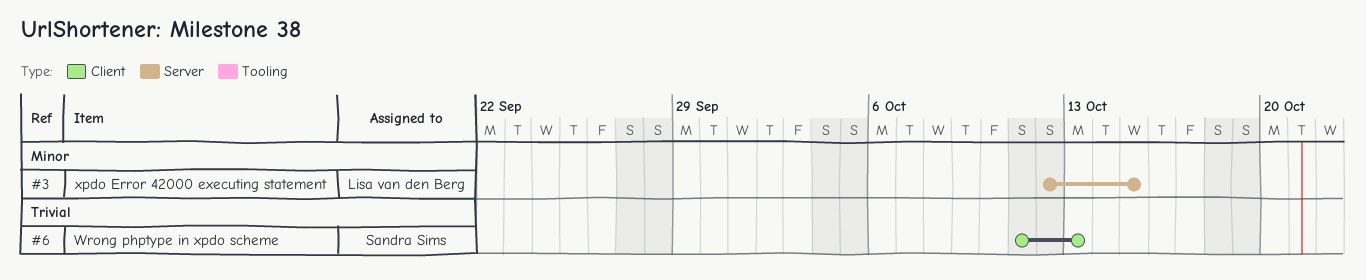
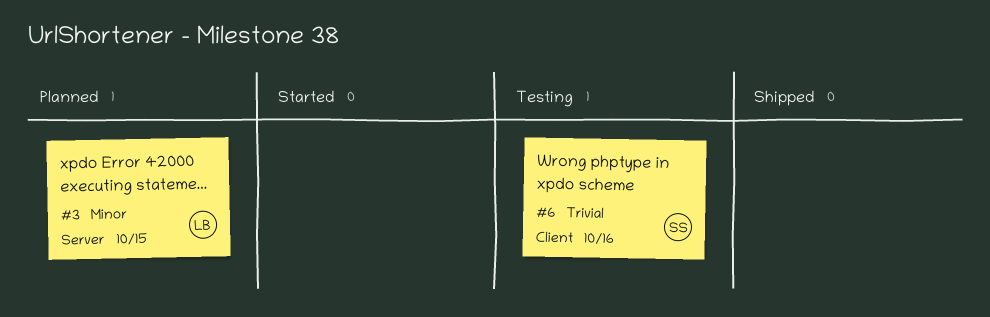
#6, due: Oct 13 -> Oct 16

